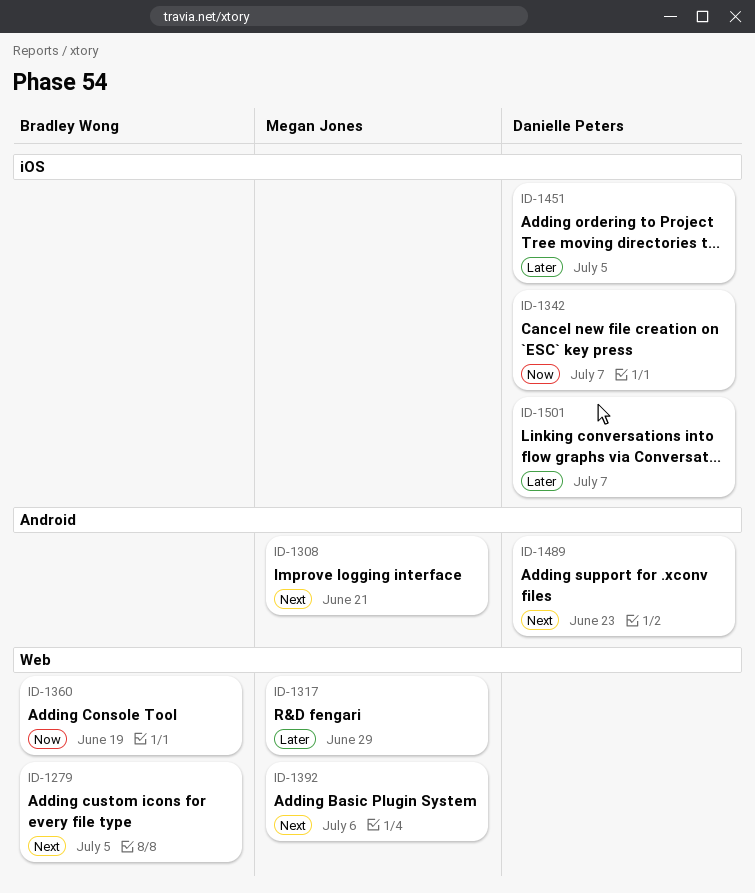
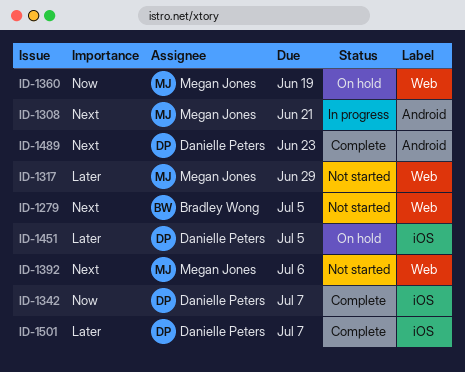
ID-1360, owner: Bradley Wong -> Megan Jones

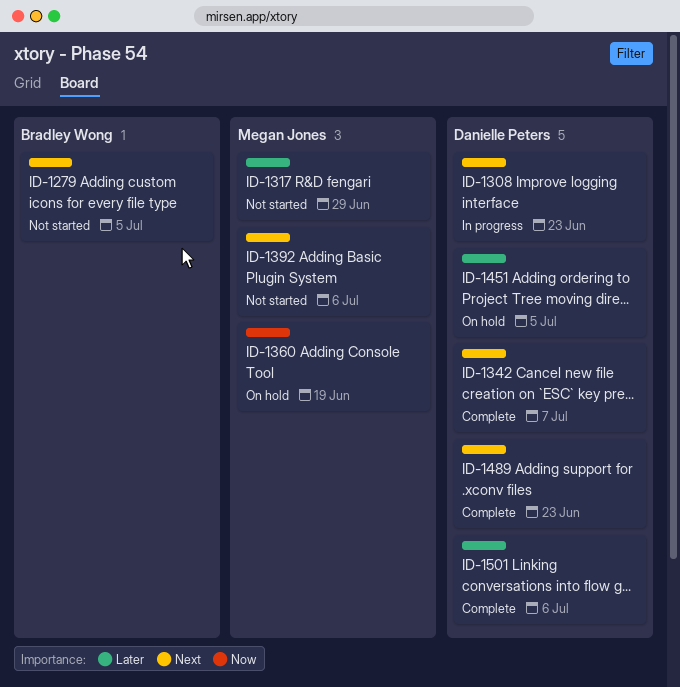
ID-1308, owner: Megan Jones -> Danielle Peters
ID-1308, due: Jun 21 -> Jun 23
ID-1342, priority: Now -> Next
ID-1501, due: Jul 7 -> Jul 6

